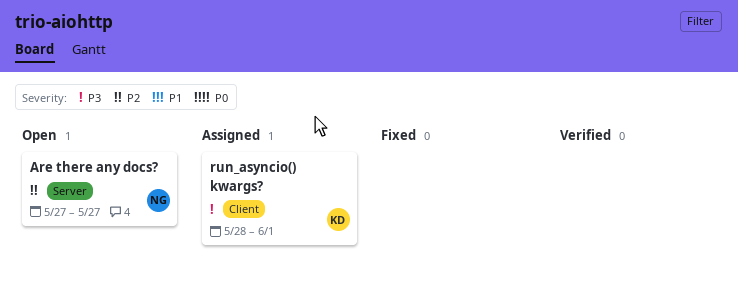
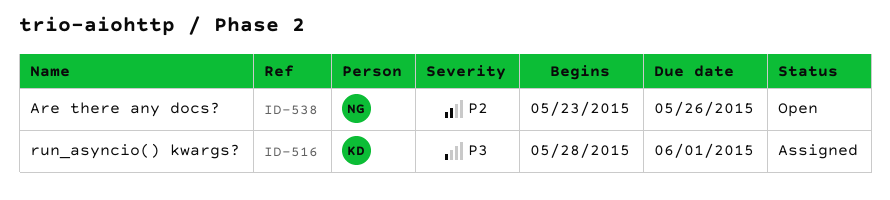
Are there any docs?, start: May 27 -> May 23
Are there any docs?, due: May 27 -> May 26

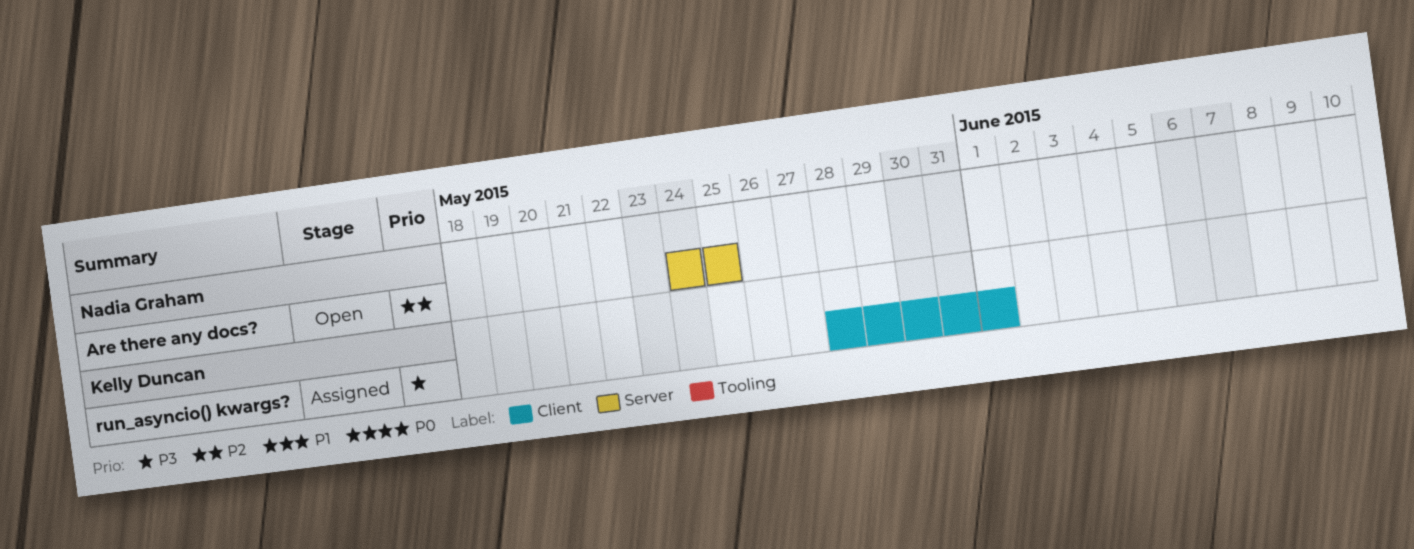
Are there any docs?, start: May 23 -> May 24
Are there any docs?, due: May 26 -> May 25

